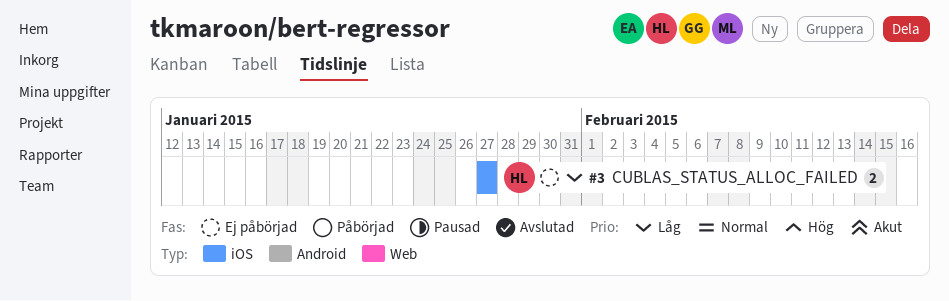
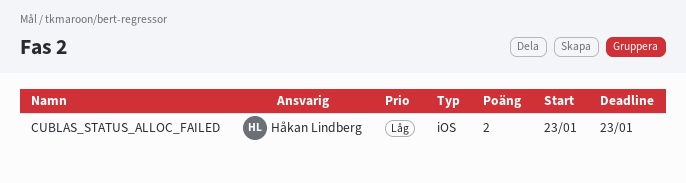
CUBLAS_STATUS_ALLOC_FAILED, start: Jan 27 -> Jan 23
CUBLAS_STATUS_ALLOC_FAILED, due: Jan 27 -> Jan 23

